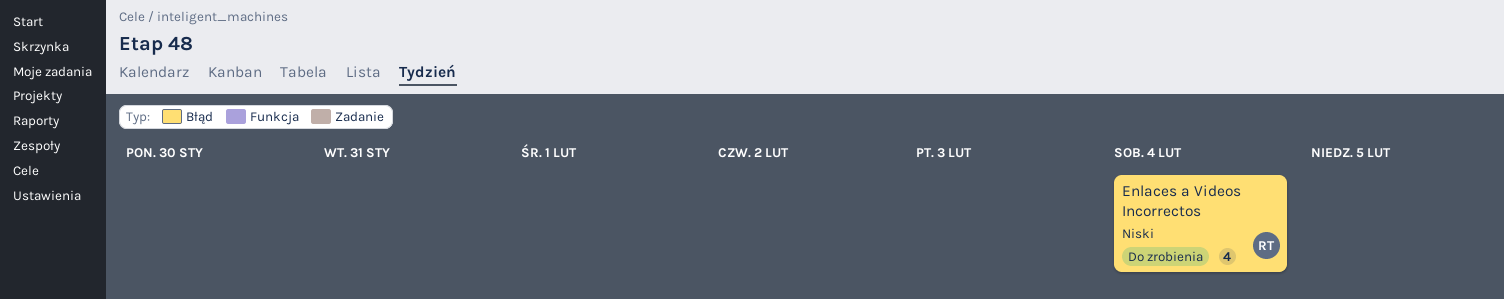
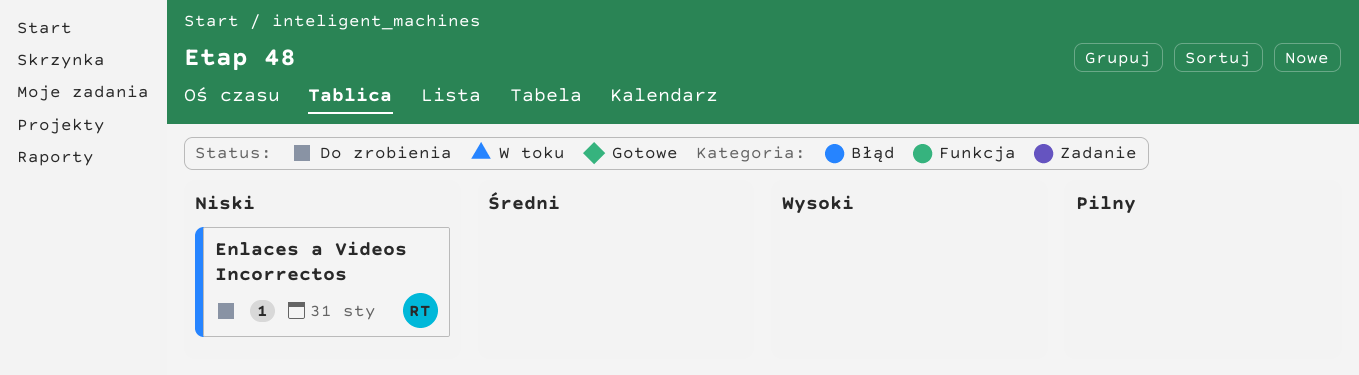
Enlaces a Videos Incorrectos, estimate: 4 -> 1
Enlaces a Videos Incorrectos, due: Feb 4 -> Jan 31

